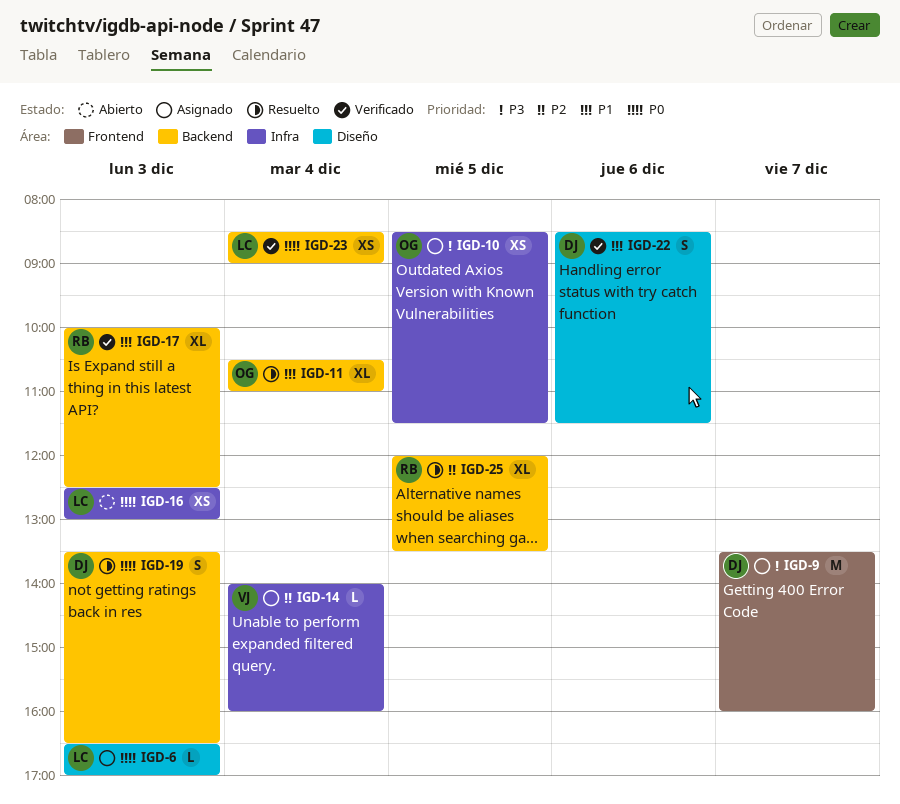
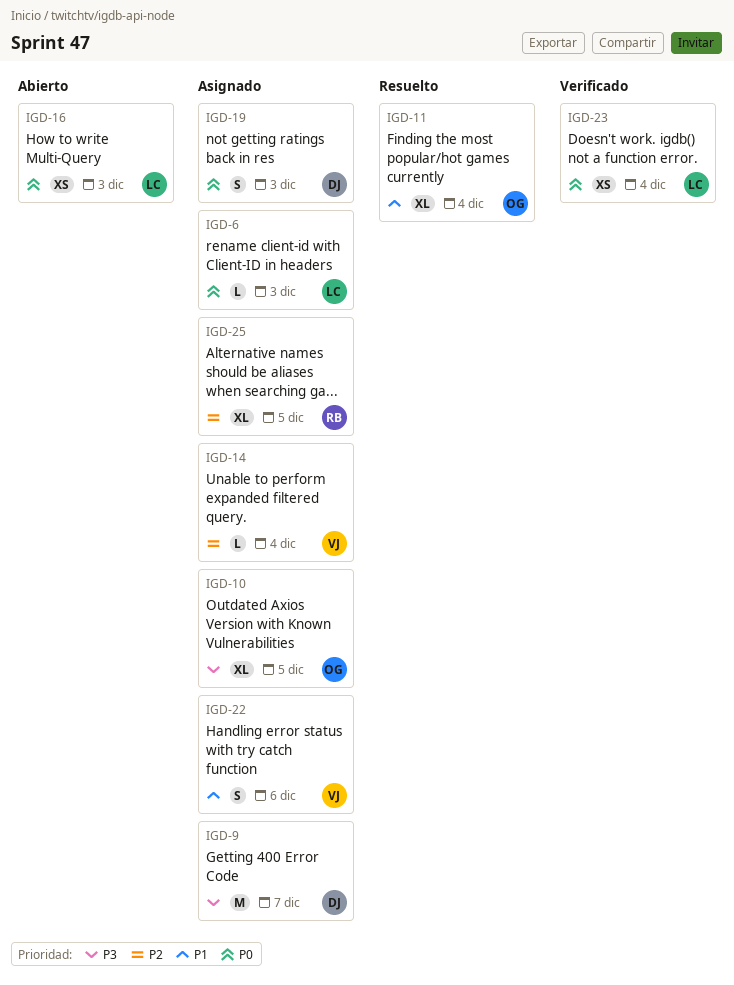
IGD-10, estimate: XS -> XL
IGD-17: present -> none
IGD-19, status: Resuelto -> Asignado
IGD-22, status: Verificado -> Asignado
IGD-22, owner: DJ -> VJ
IGD-25, status: Resuelto -> Asignado

